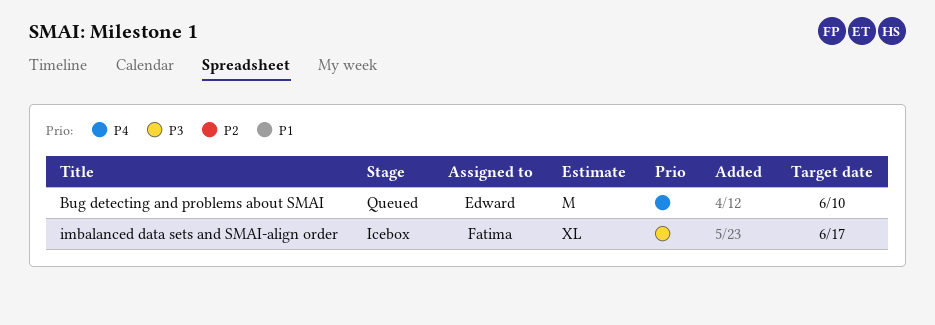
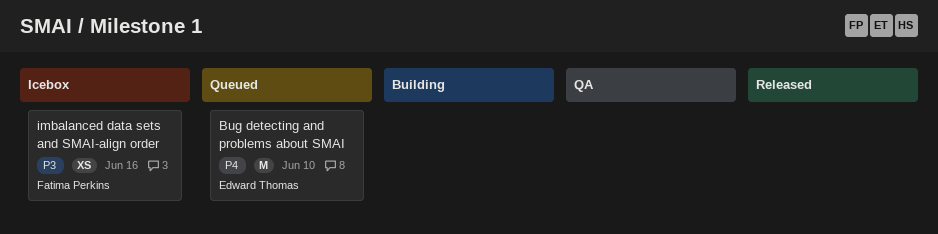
imbalanced data sets and SMAI-align order, estimate: XL -> XS
imbalanced data sets and SMAI-align order, due: Jun 17 -> Jun 16

